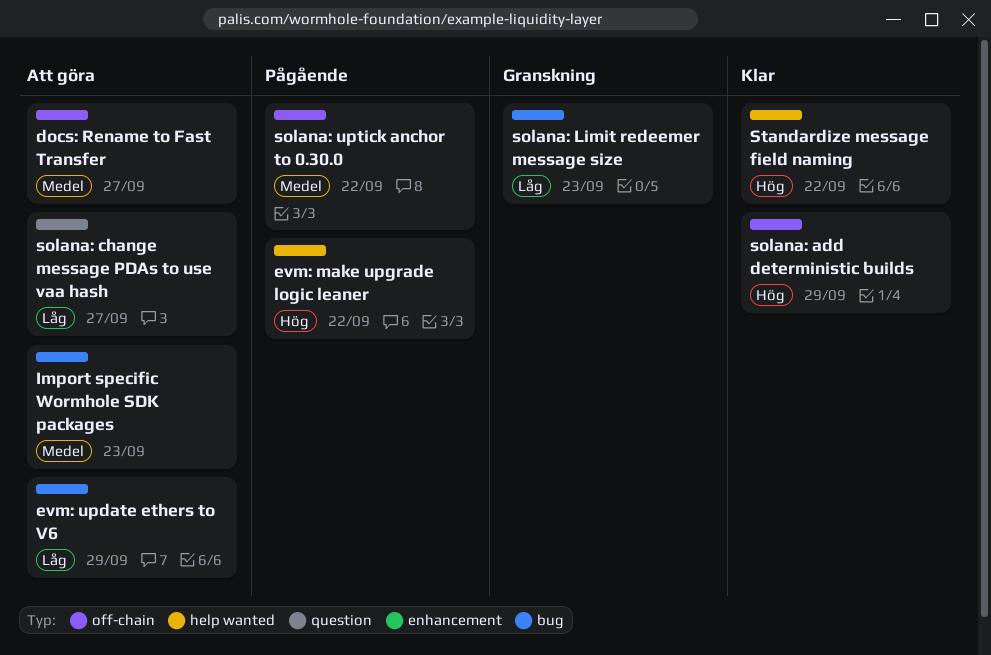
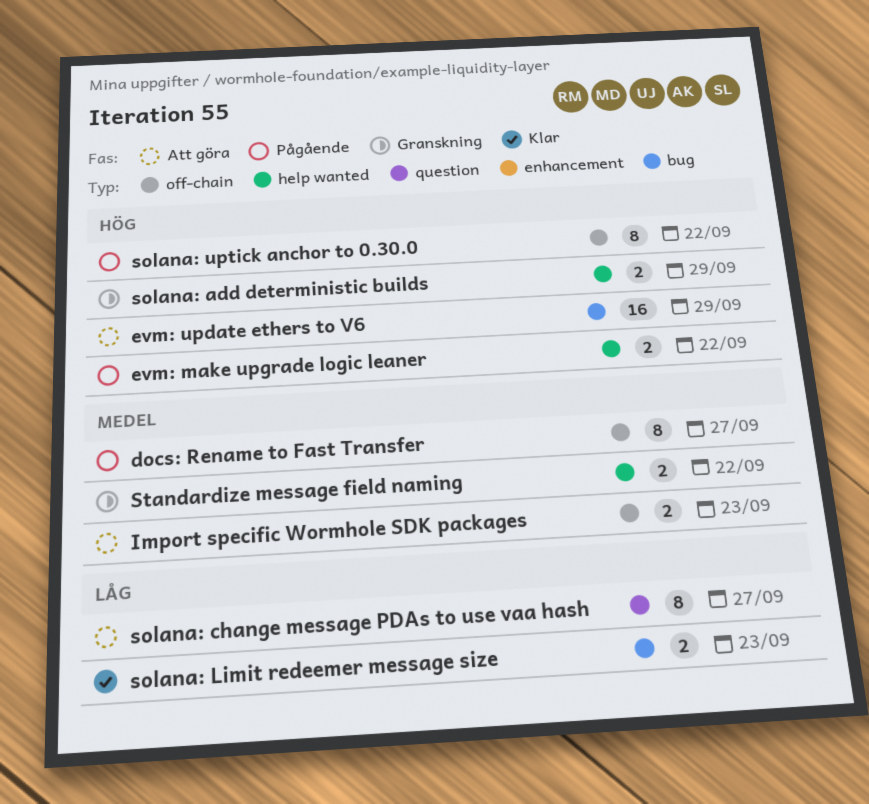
docs: Rename to Fast Transfer, status: Att göra -> Pågående
evm: update ethers to V6, priority: Låg -> Hög
Import specific Wormhole SDK packages, label: bug -> off-chain
solana: add deterministic builds, status: Klar -> Granskning
solana: add deterministic builds, label: off-chain -> help wanted
solana: Limit redeemer message size, status: Granskning -> Klar
solana: uptick anchor to 0.30.0, priority: Medel -> Hög
Standardize message field naming, status: Klar -> Granskning
Standardize message field naming, priority: Hög -> Medel

